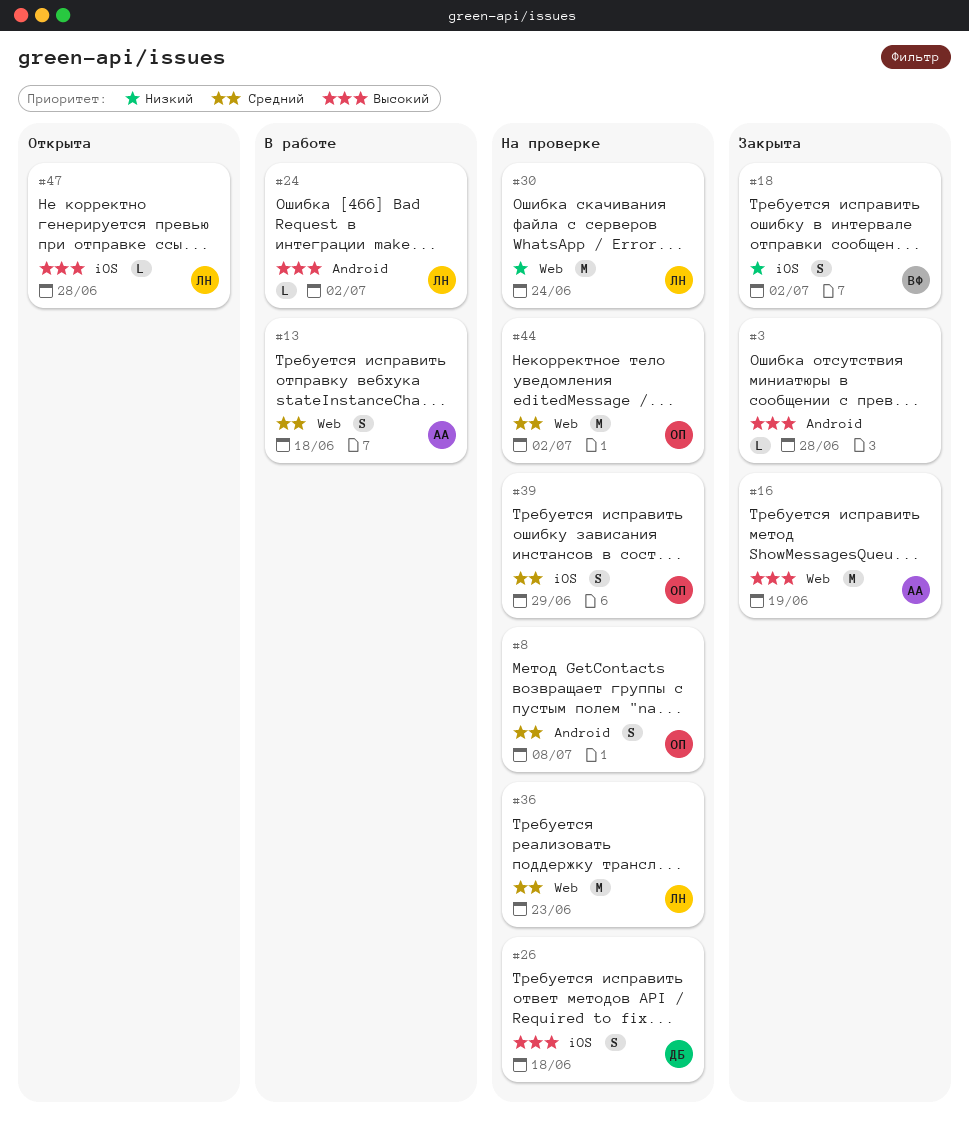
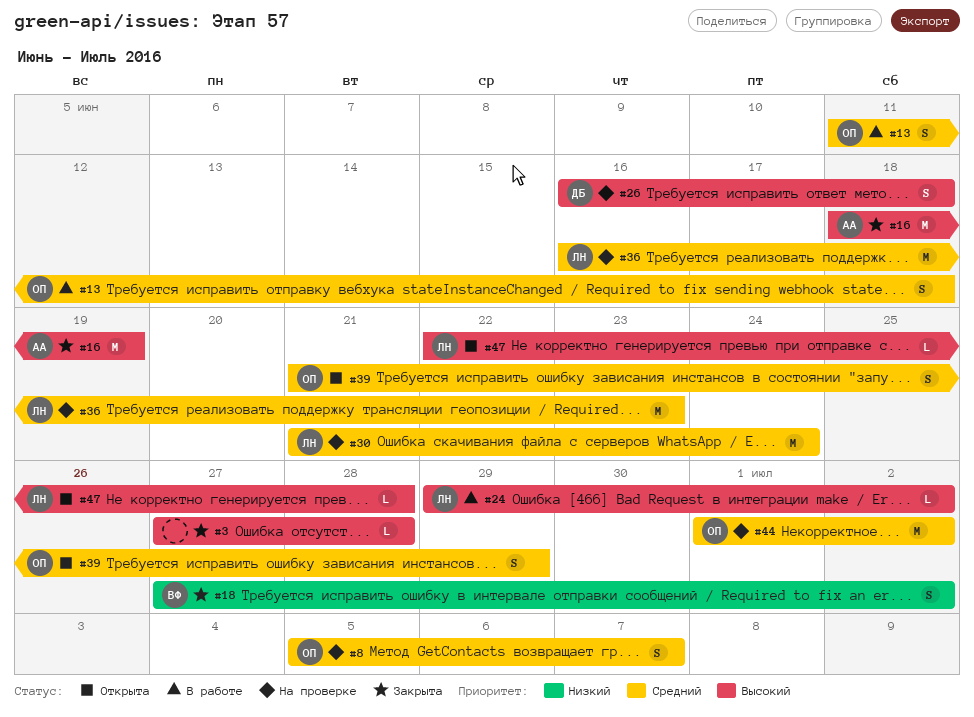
#8, due: Jul 8 -> Jul 7
#13, owner: АА -> ОП
#30, priority: Низкий -> Средний
#39, status: На проверке -> Открыта

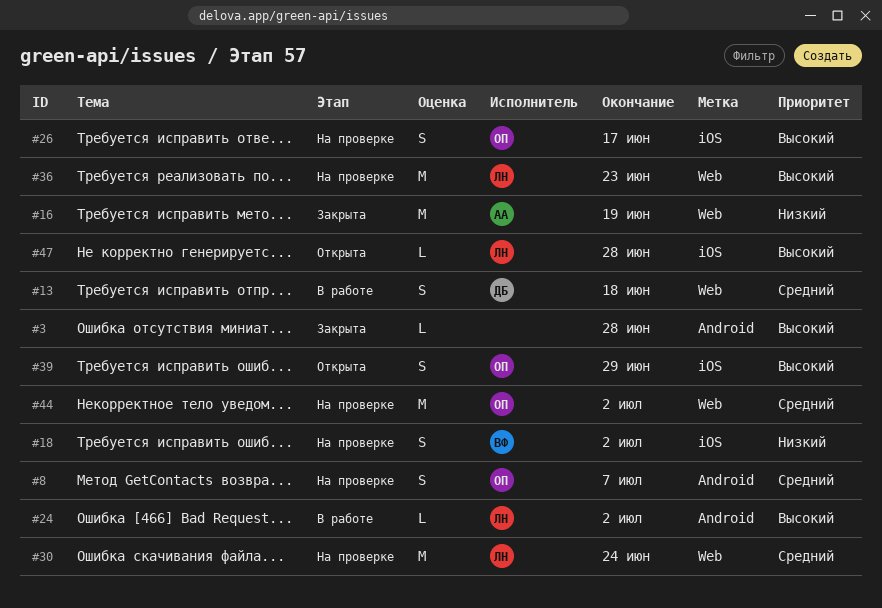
#13, owner: ОП -> ДБ
#16, priority: Высокий -> Низкий
#18, status: Закрыта -> На проверке
#26, owner: ДБ -> ОП
#26, due: Jun 18 -> Jun 17
#36, priority: Средний -> Высокий
#39, priority: Средний -> Высокий

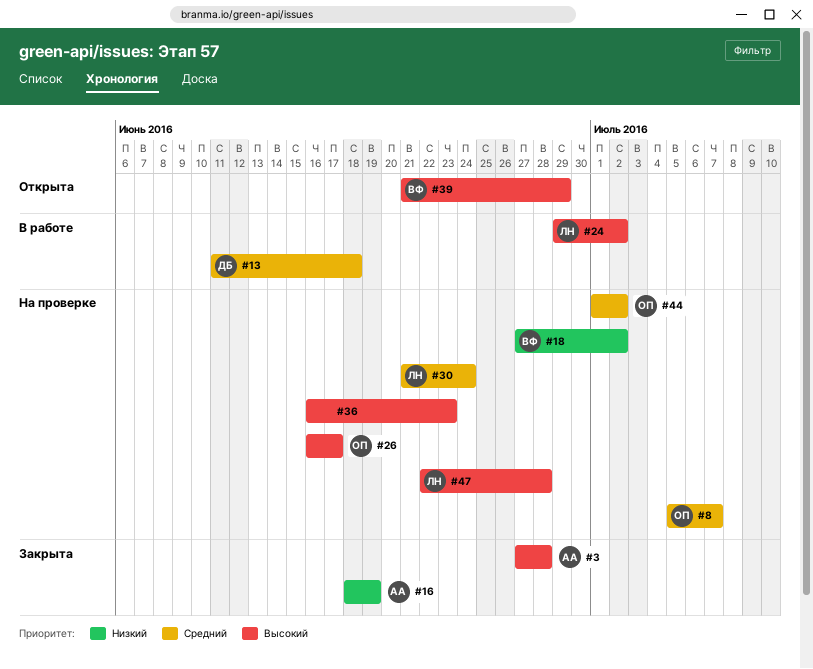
#3, owner: none -> АА
#36, owner: ЛН -> none
#39, owner: ОП -> ВФ
#47, status: Открыта -> На проверке

